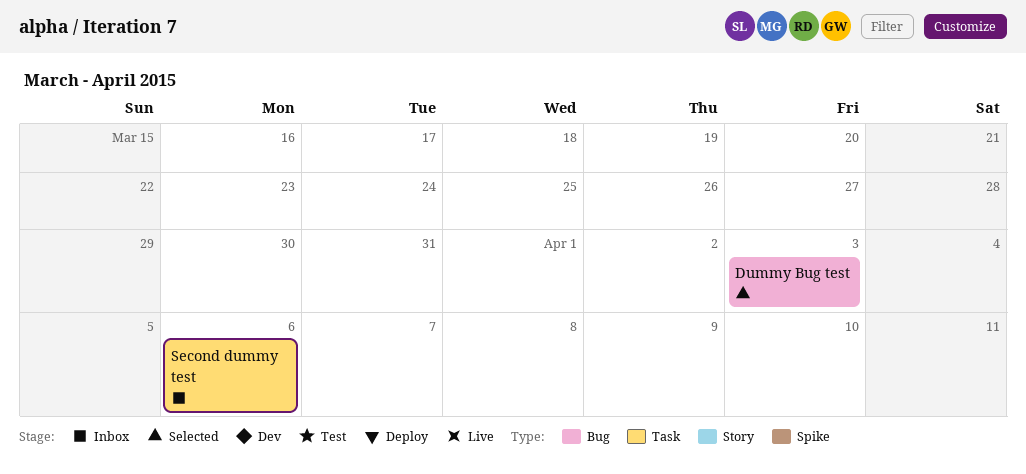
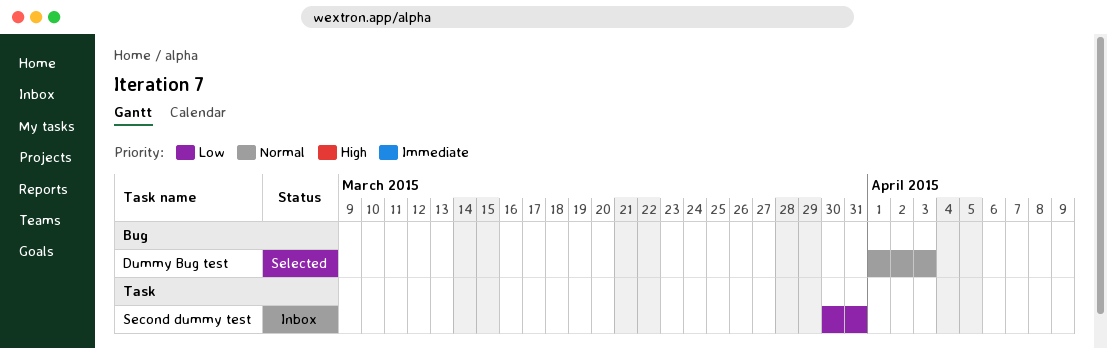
Second dummy test, due: Apr 6 -> Mar 31

